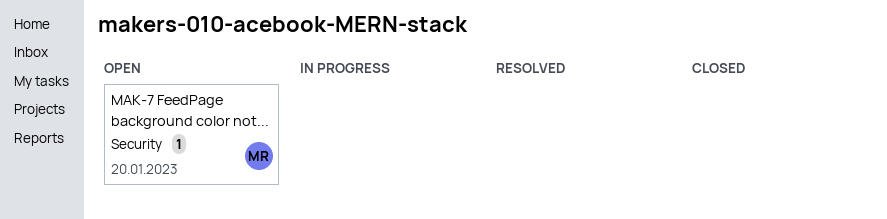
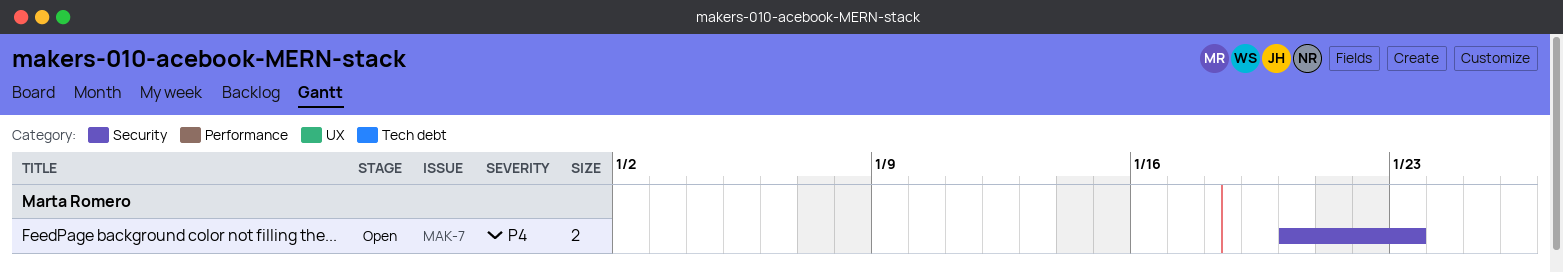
MAK-7, estimate: 1 -> 2
MAK-7, due: Jan 20 -> Jan 23

